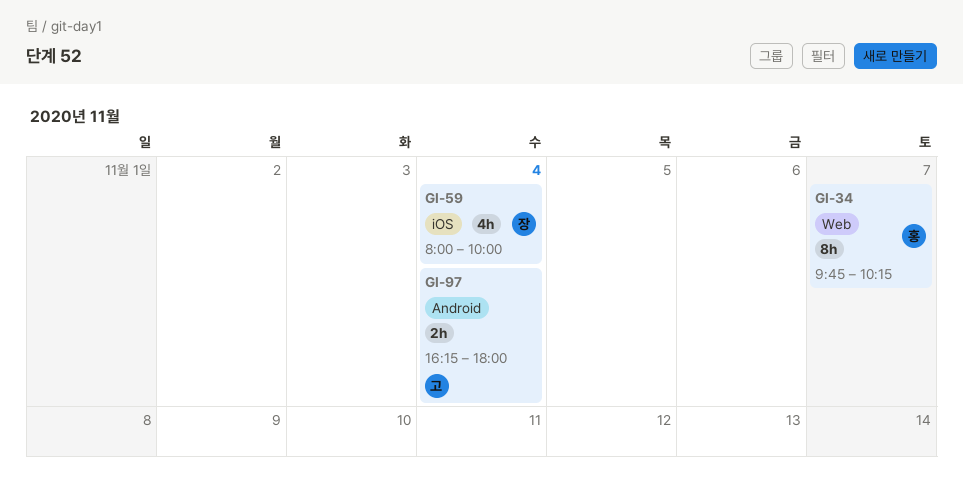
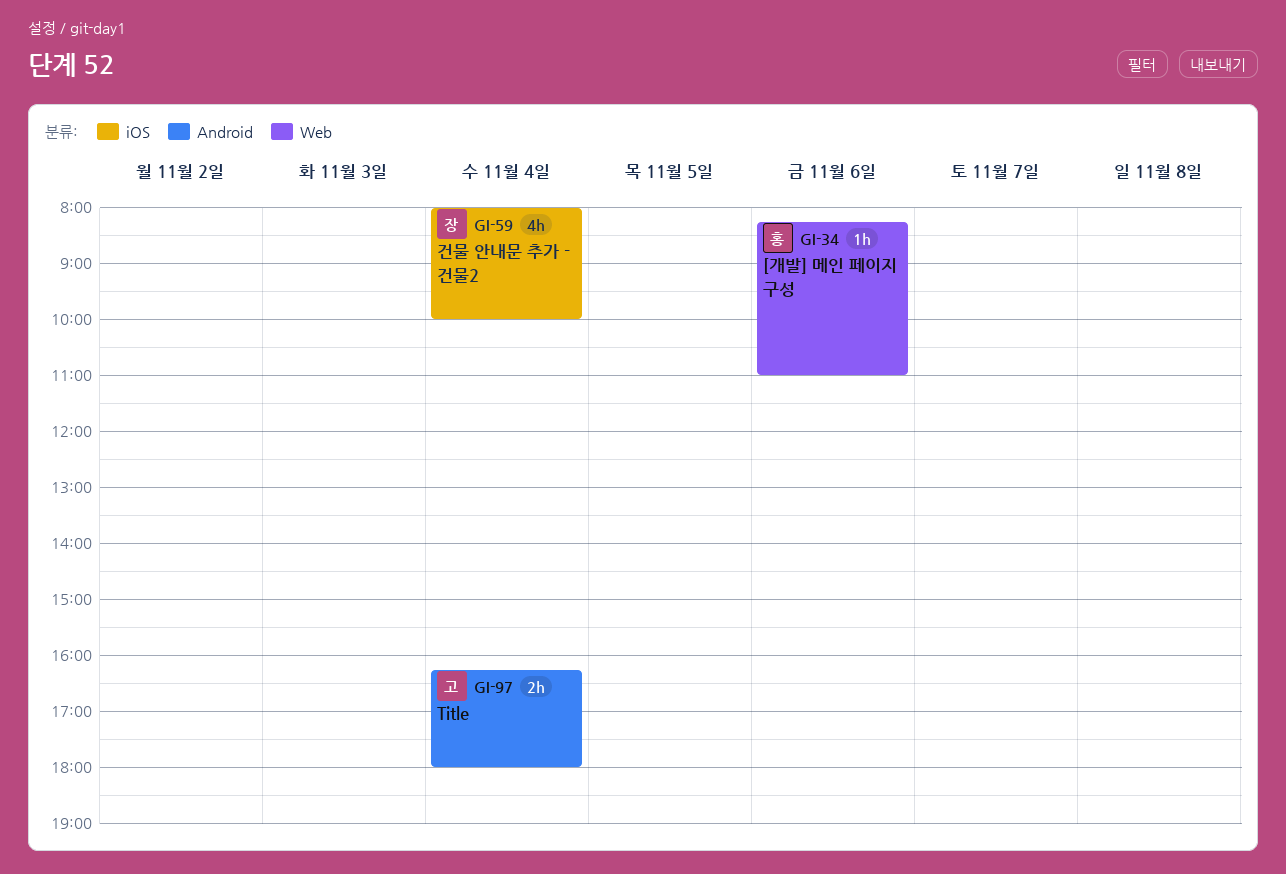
GI-34, estimate: 8h -> 1h
GI-34, day: Nov 7 -> Nov 6
GI-34, begins: 09:45 -> 08:15
GI-34, ends: 10:15 -> 11:00

